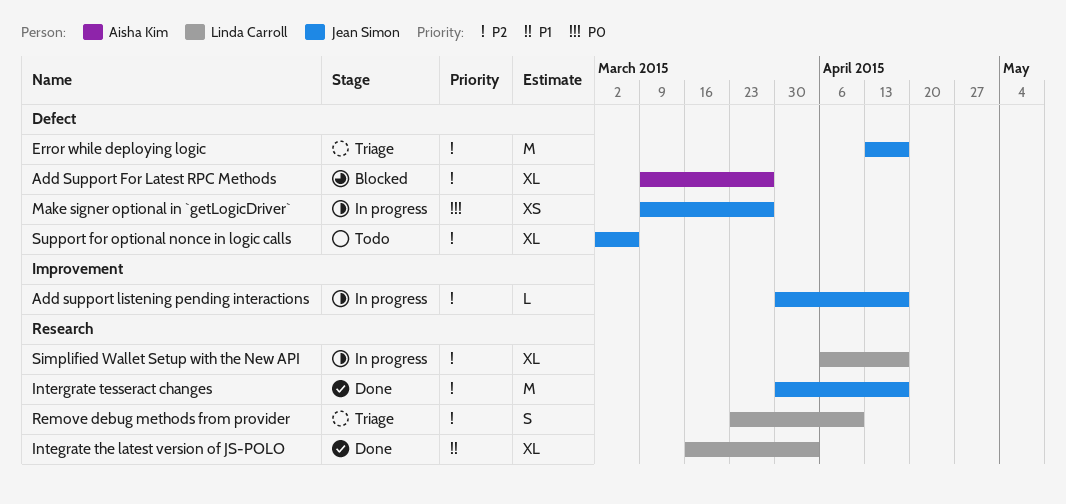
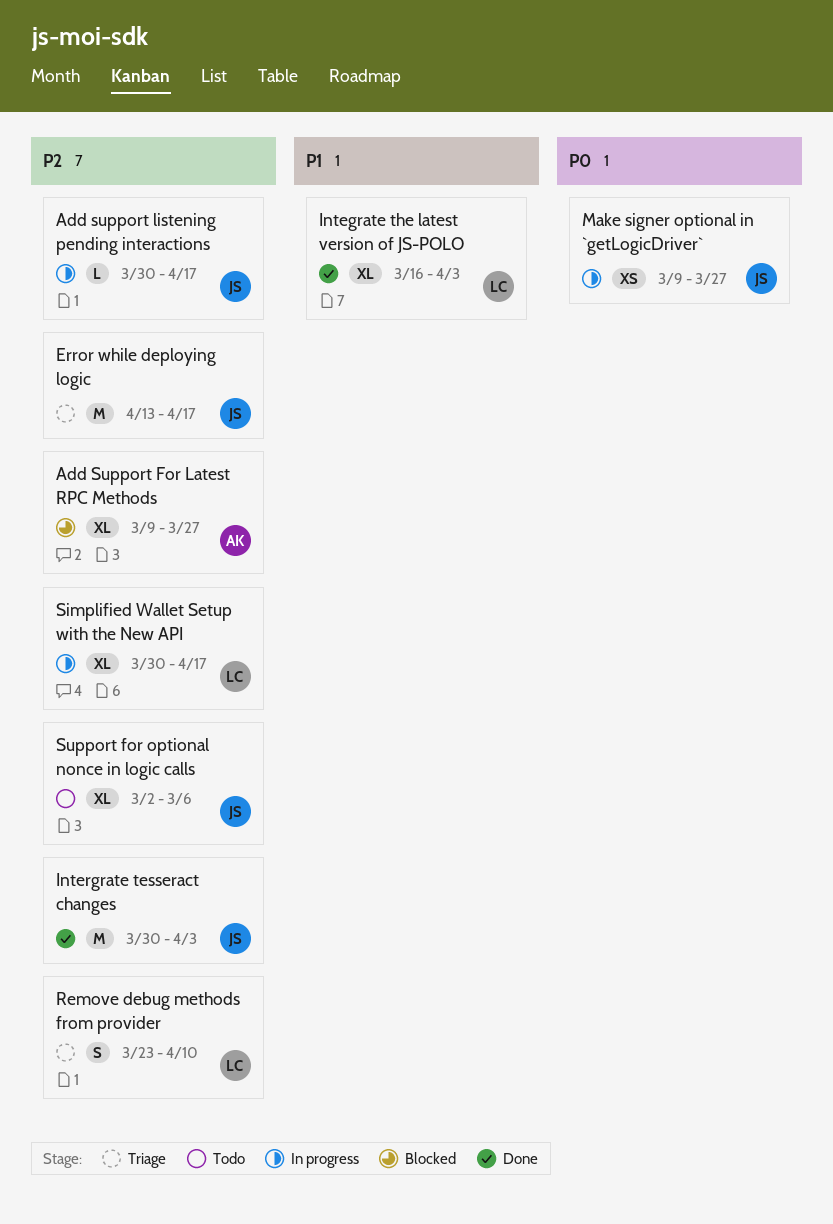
Intergrate tesseract changes, due: Apr 17 -> Apr 3
Simplified Wallet Setup with the New API, start: Apr 6 -> Mar 30

